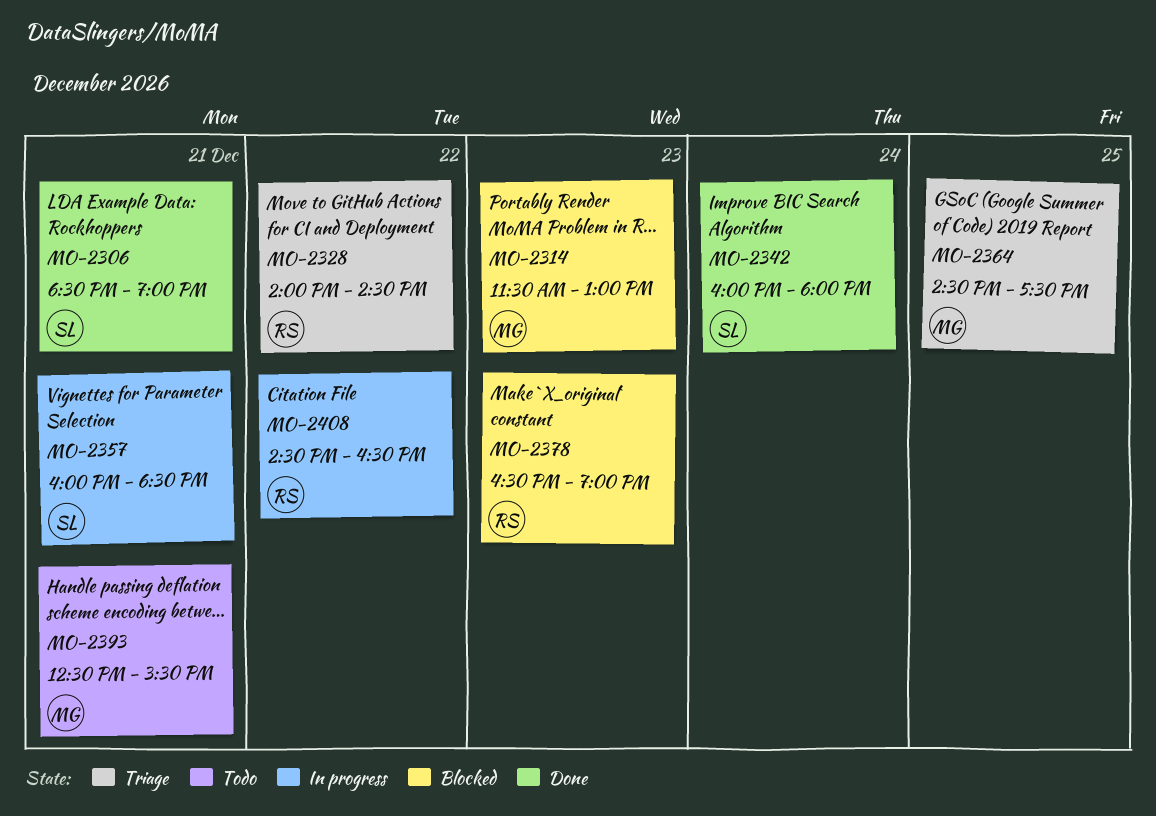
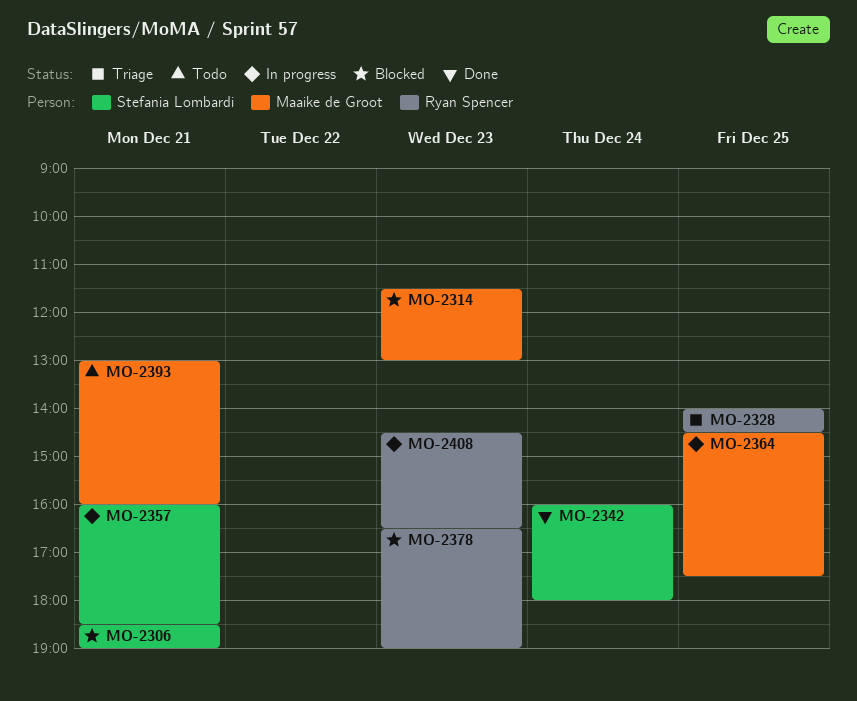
MO-2306, status: Done -> Blocked
MO-2328, day: Dec 22 -> Dec 25
MO-2364, status: Triage -> In progress
MO-2393, begins: 12:30 -> 13:00
MO-2393, ends: 15:30 -> 16:00
MO-2408, day: Dec 22 -> Dec 23

